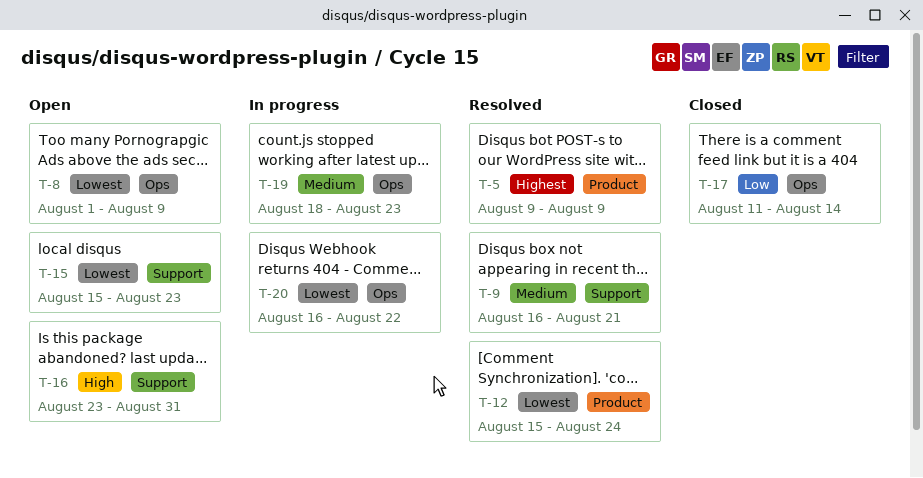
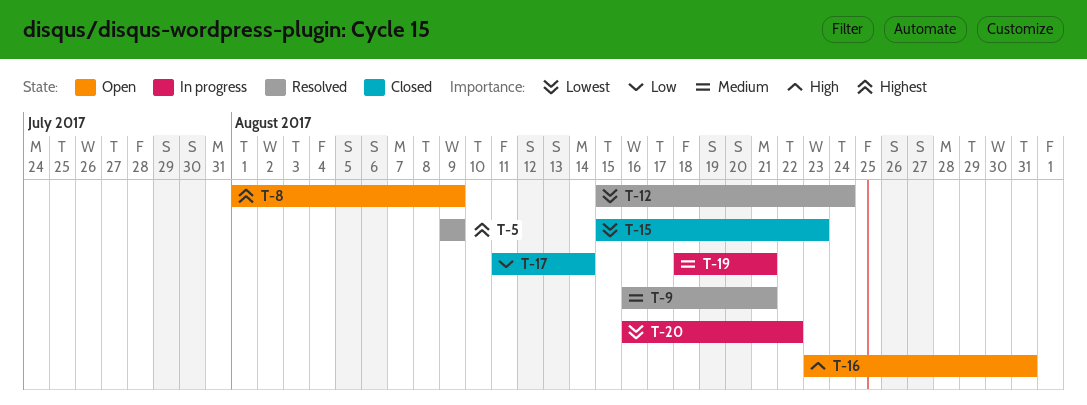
T-8, priority: Lowest -> Highest
T-15, status: Open -> Closed
T-19, due: Aug 23 -> Aug 21

